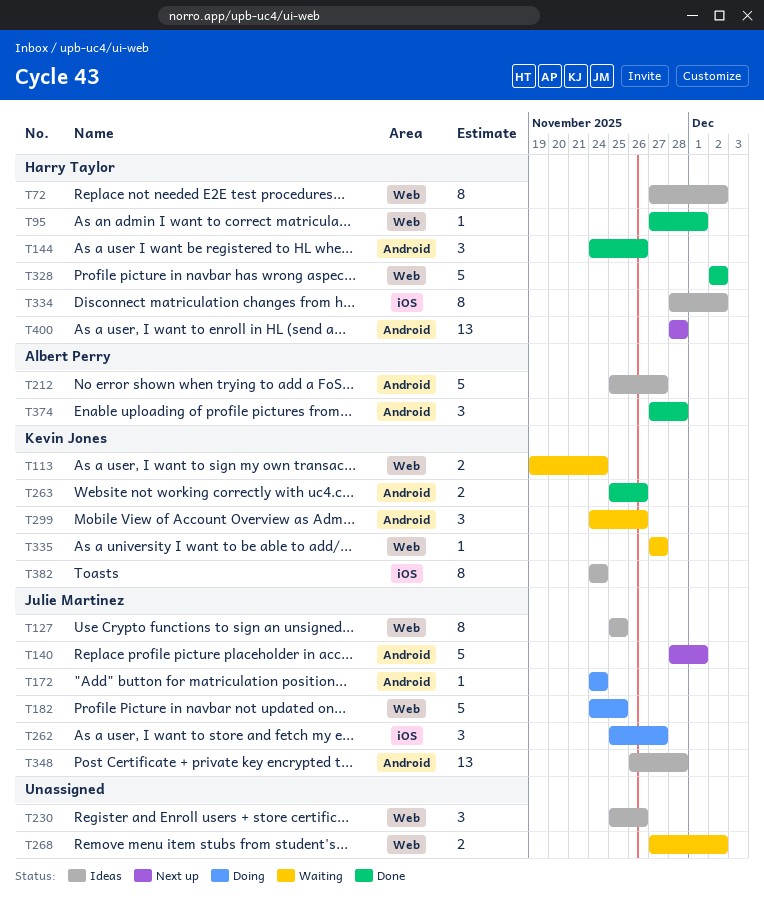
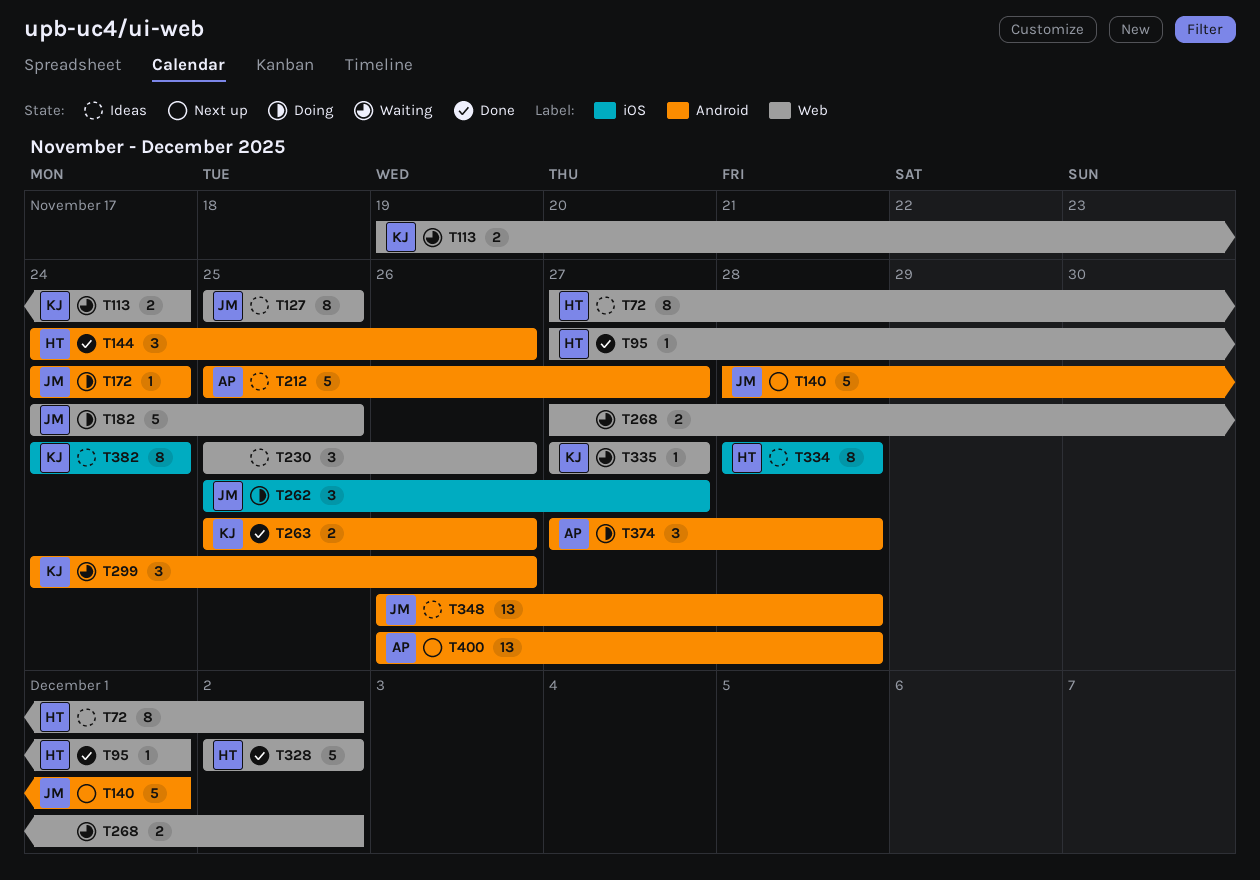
T334, due: Dec 2 -> Nov 28
T374, status: Done -> Doing
T400, owner: Harry Taylor -> Albert Perry
T400, start: Nov 28 -> Nov 26

